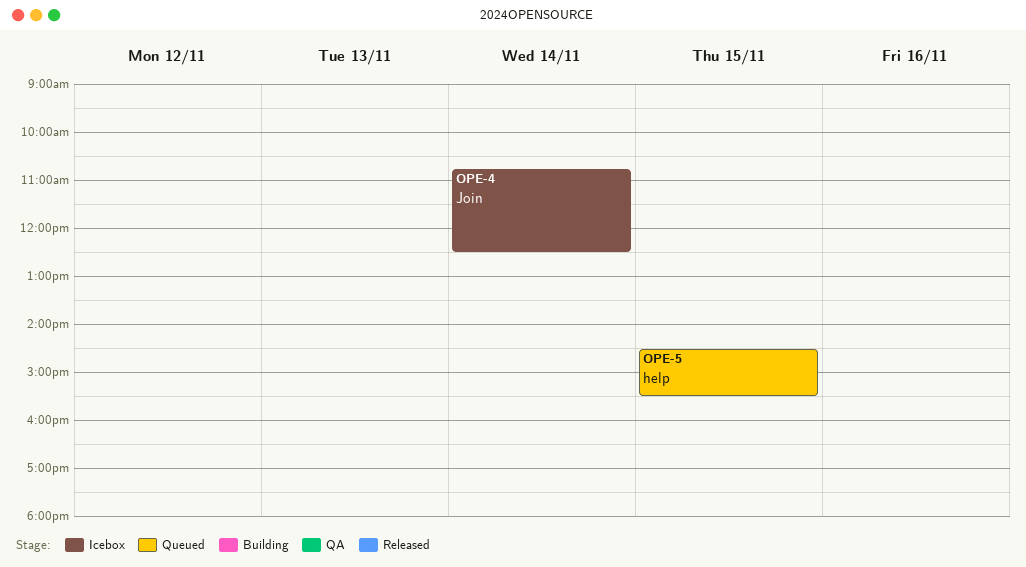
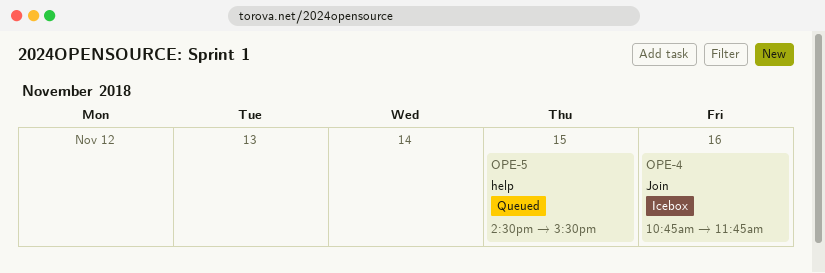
OPE-4, day: Nov 14 -> Nov 16
OPE-4, ends: 12:30 -> 11:45

